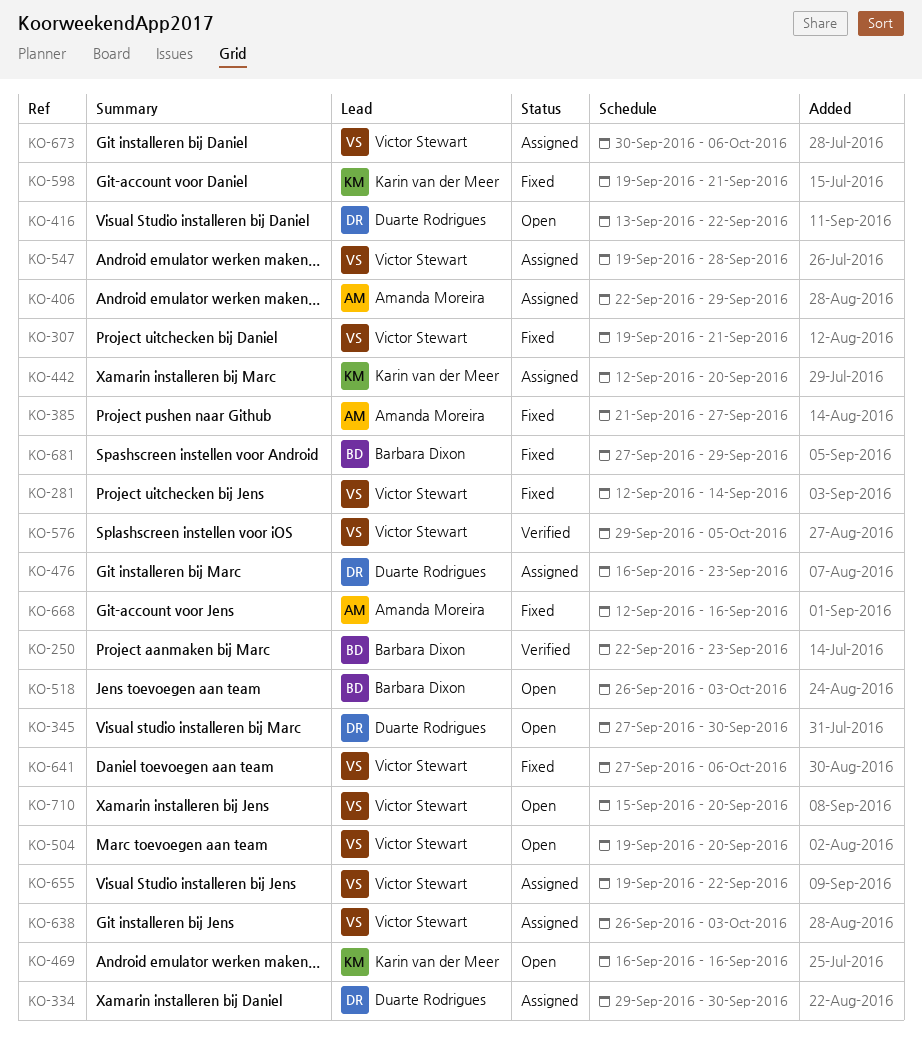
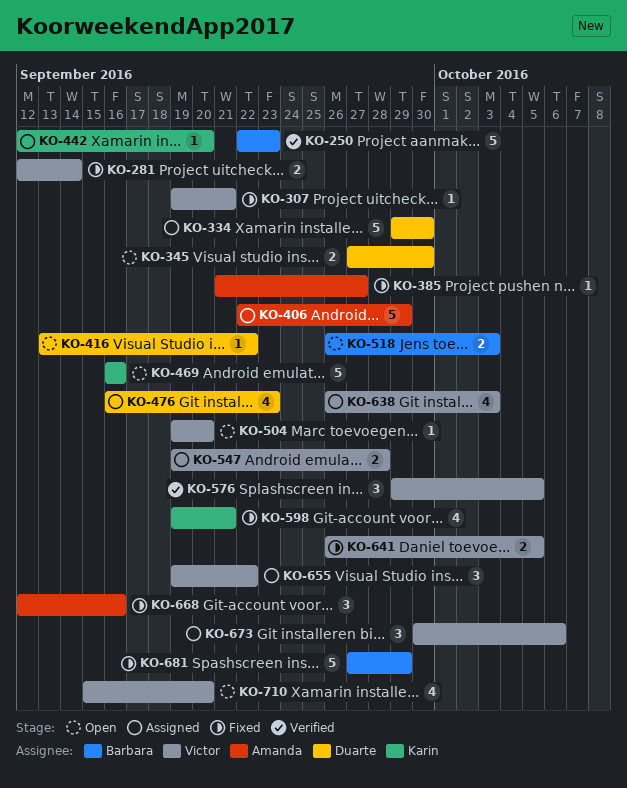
KO-641, start: Sep 27 -> Sep 26
KO-641, due: Oct 6 -> Oct 5

